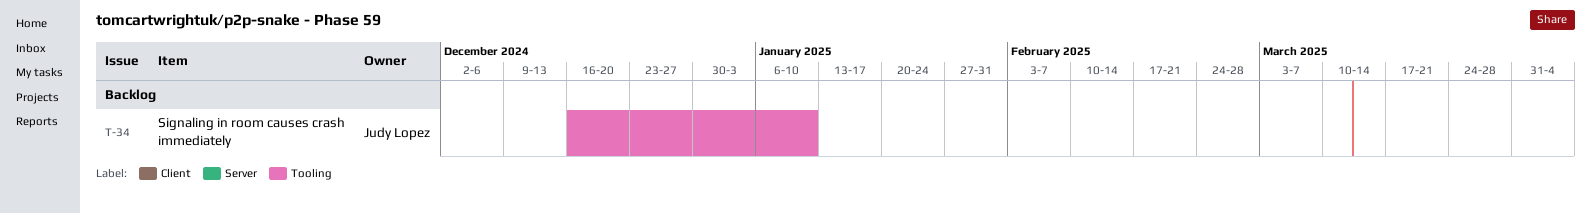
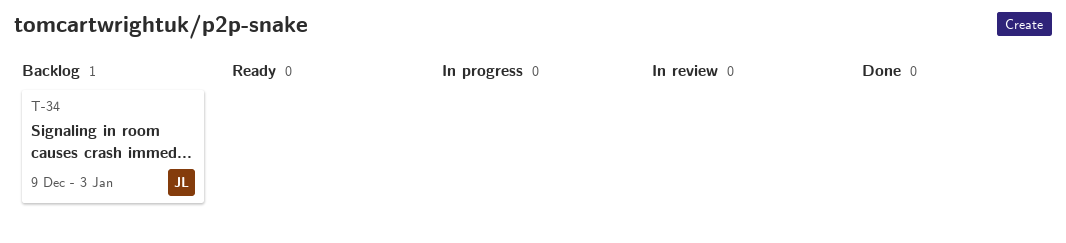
T-34, start: Dec 16 -> Dec 9
T-34, due: Jan 10 -> Jan 3

